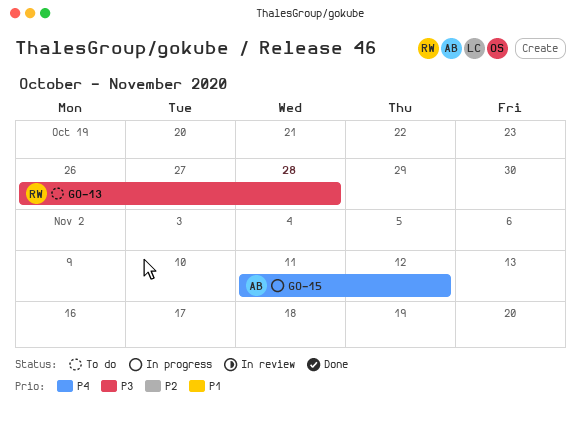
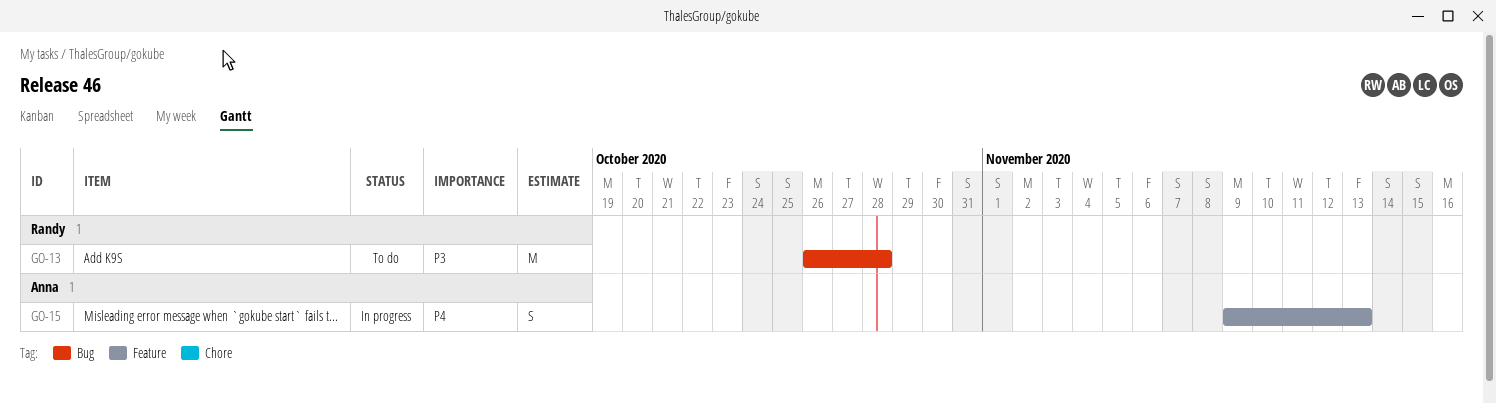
GO-15, start: Nov 11 -> Nov 9
GO-15, due: Nov 12 -> Nov 13

